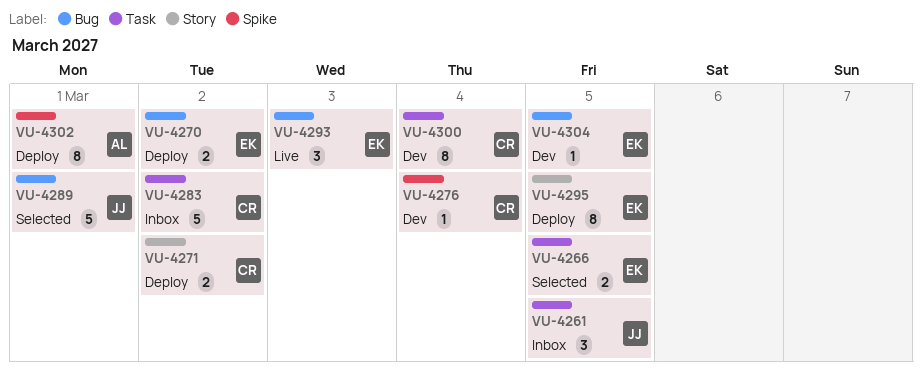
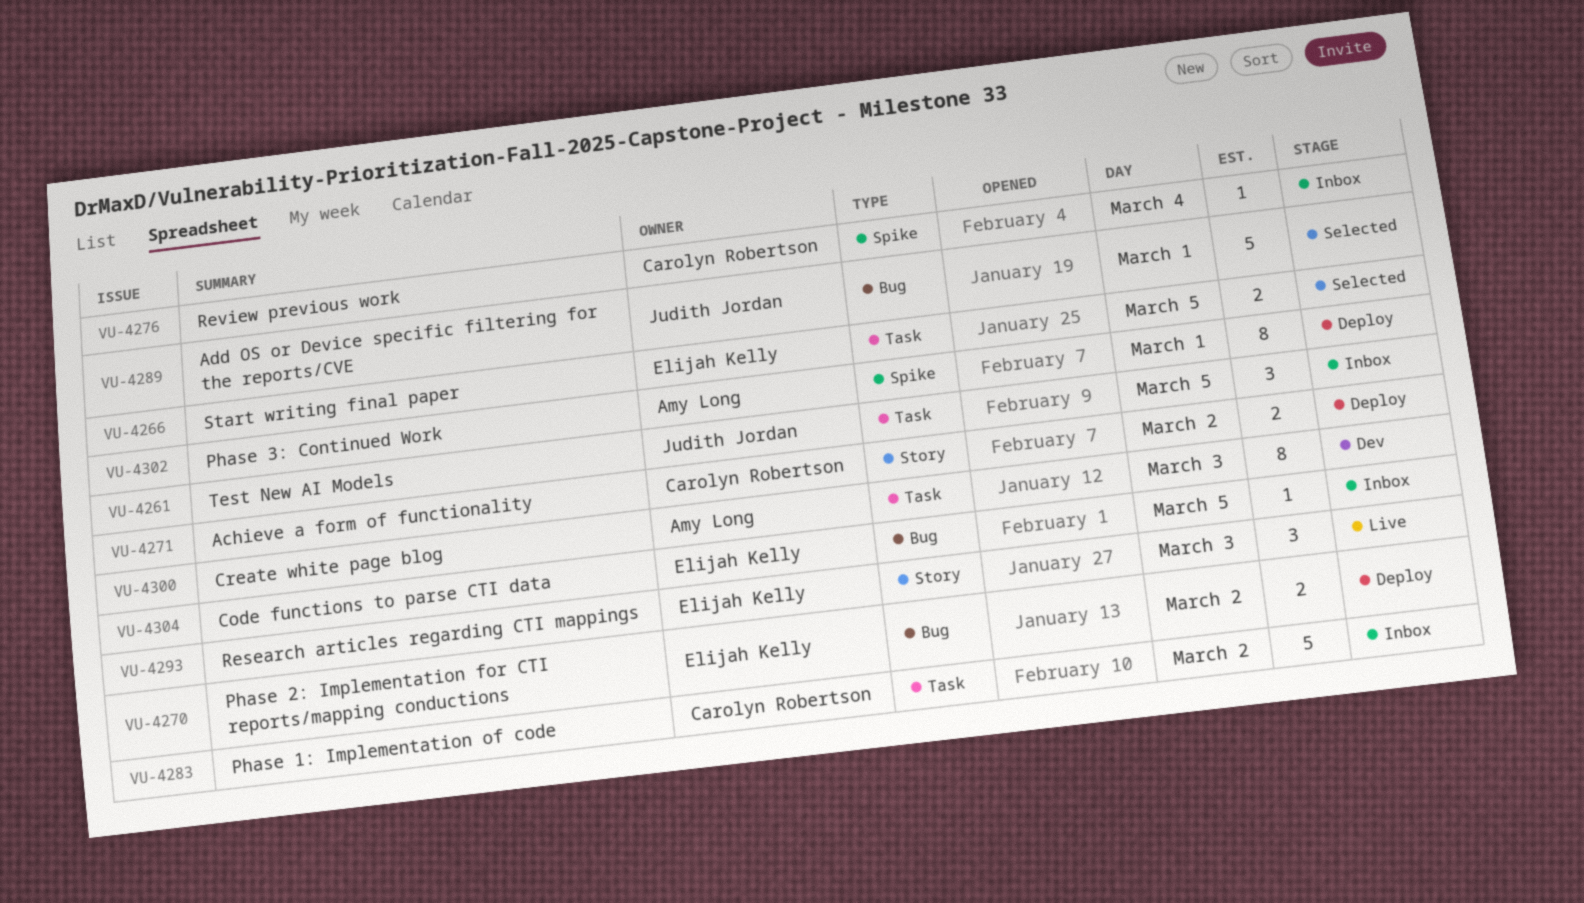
VU-4276, status: Dev -> Inbox
VU-4293, label: Bug -> Story
VU-4295: present -> none
VU-4300, owner: Carolyn Robertson -> Amy Long
VU-4300, day: Mar 4 -> Mar 3
VU-4304, status: Dev -> Inbox

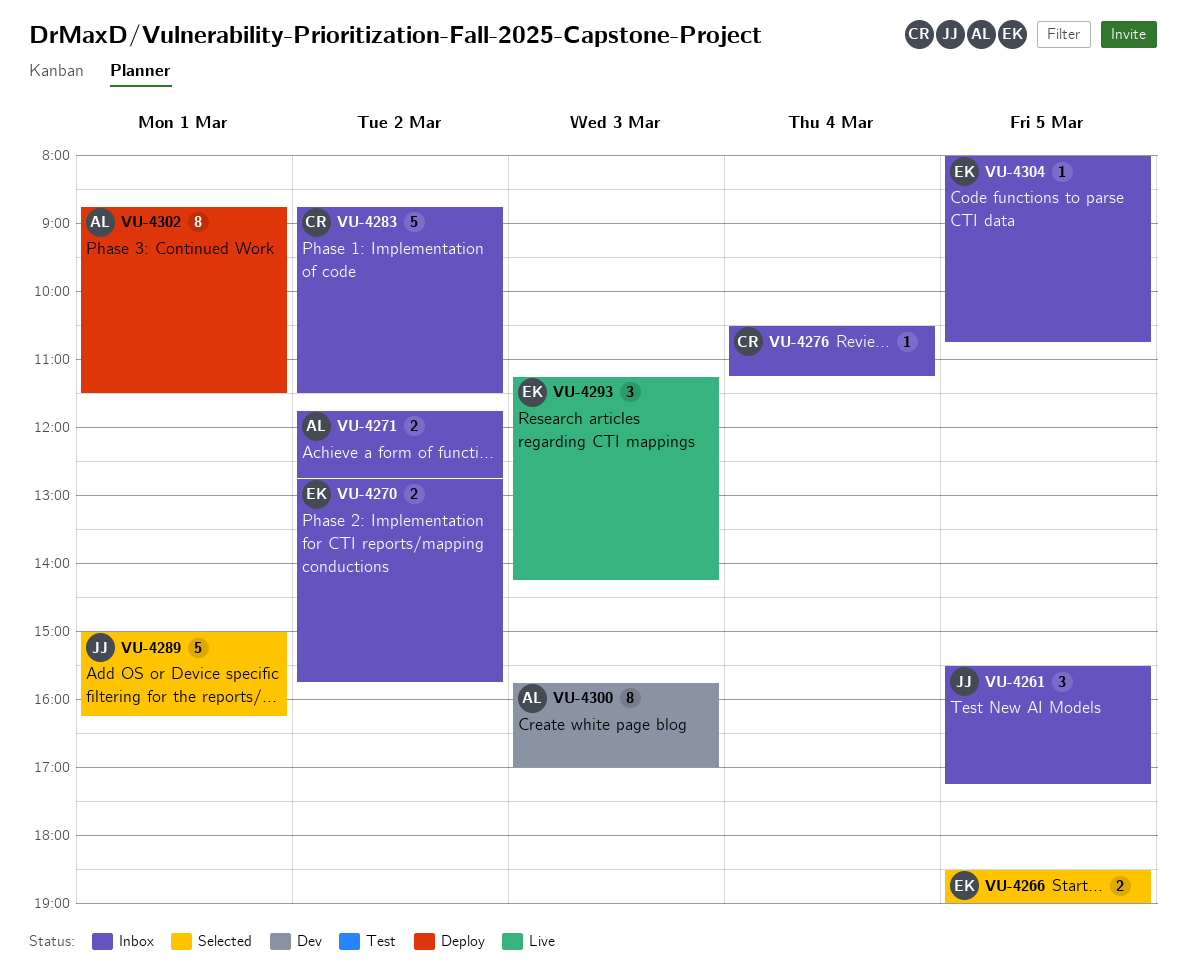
VU-4270, status: Deploy -> Inbox
VU-4271, status: Deploy -> Inbox
VU-4271, owner: Carolyn Robertson -> Amy Long

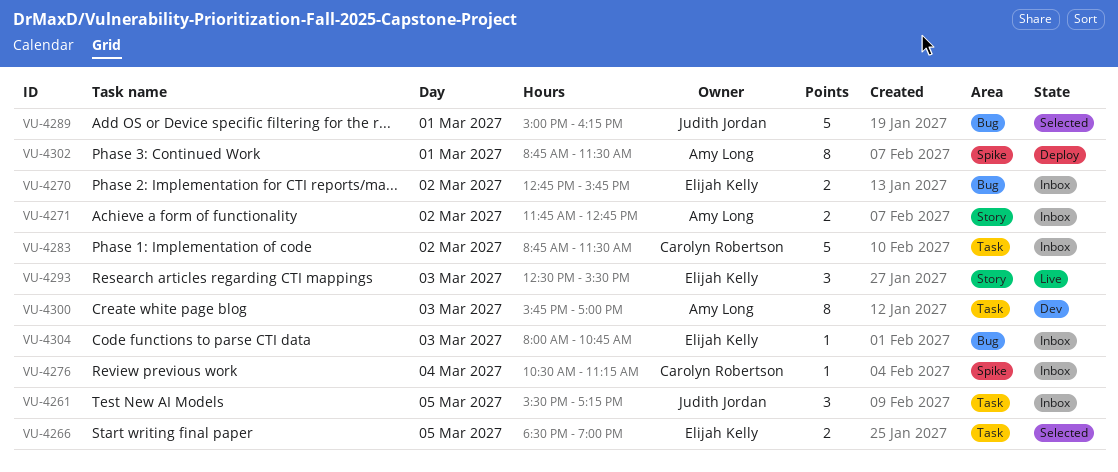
VU-4293, begins: 11:15 -> 12:30
VU-4293, ends: 14:15 -> 15:30
VU-4304, day: Mar 5 -> Mar 3

